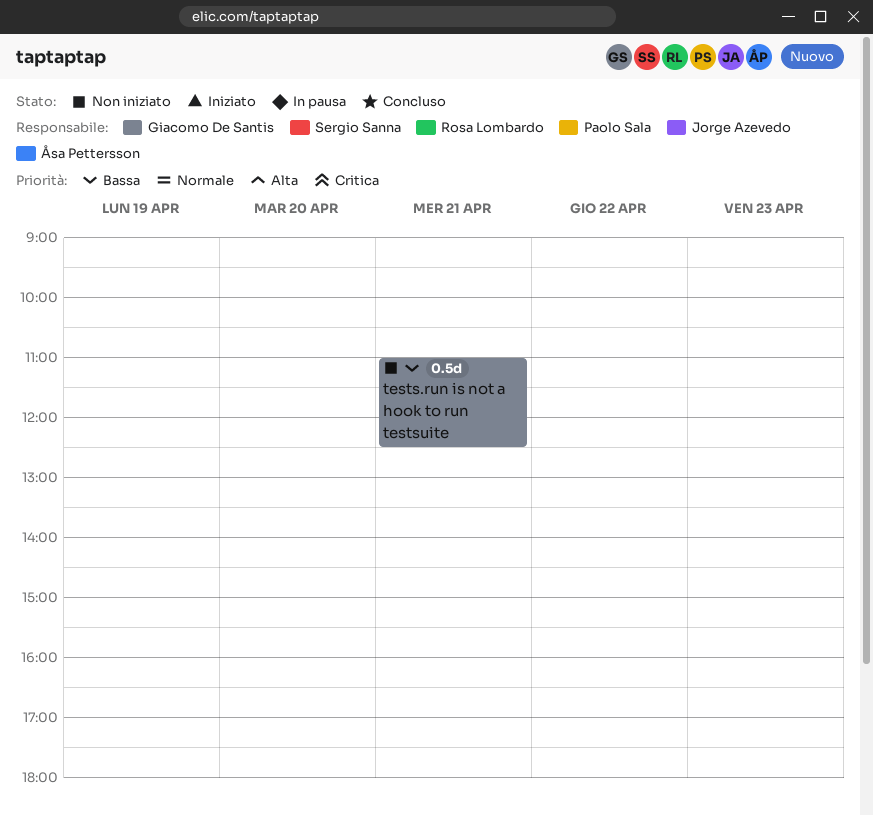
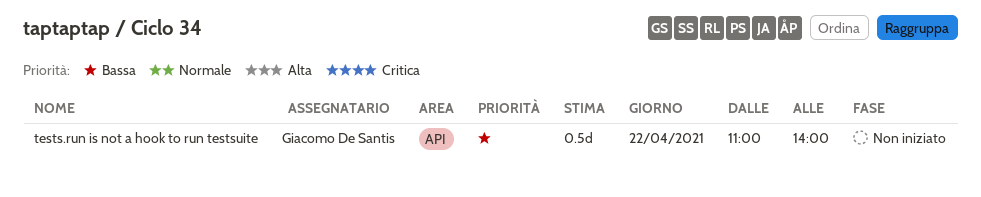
tests.run is not a hook to run testsuite, day: Apr 21 -> Apr 22
tests.run is not a hook to run testsuite, ends: 12:30 -> 14:00

